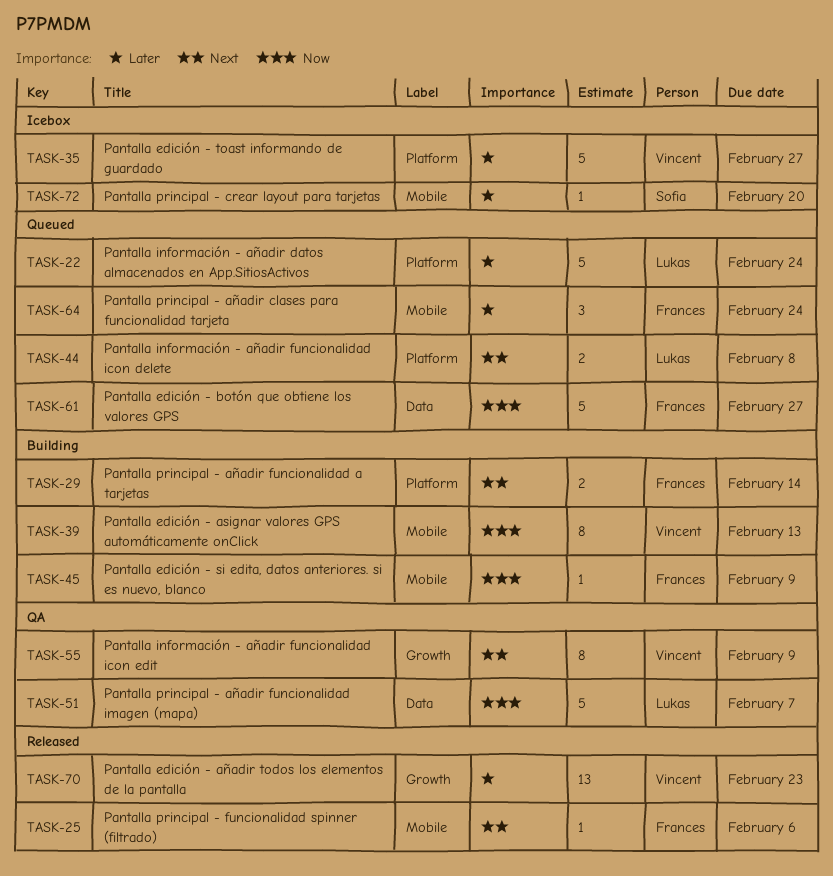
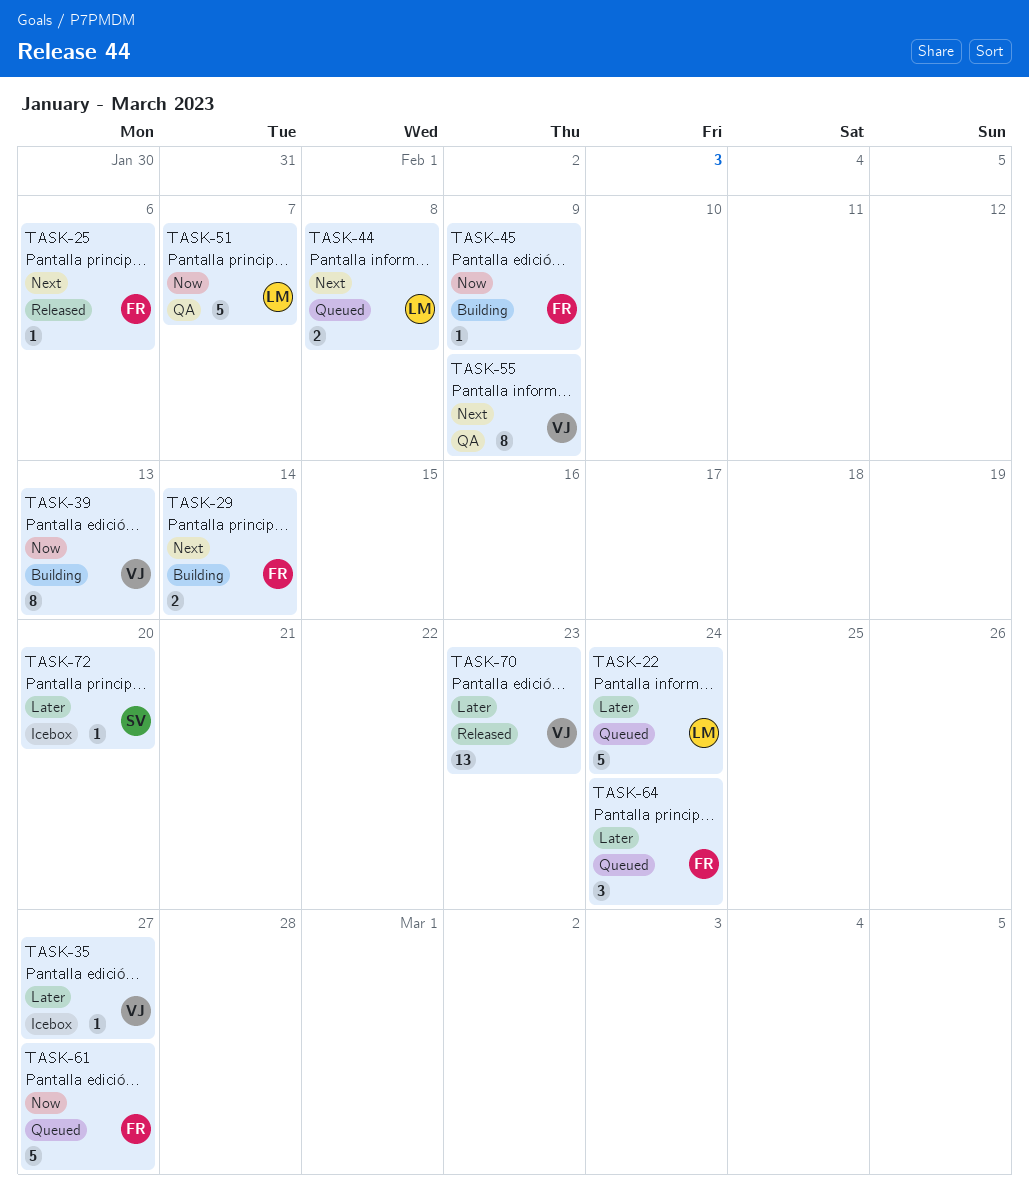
TASK-35, estimate: 5 -> 1

